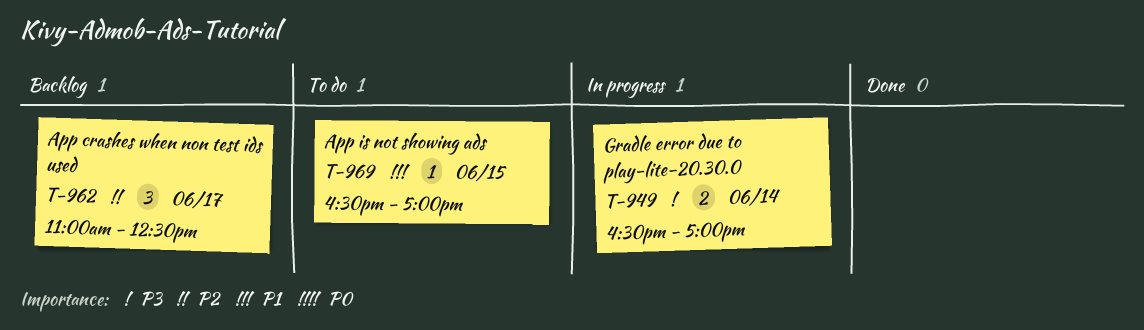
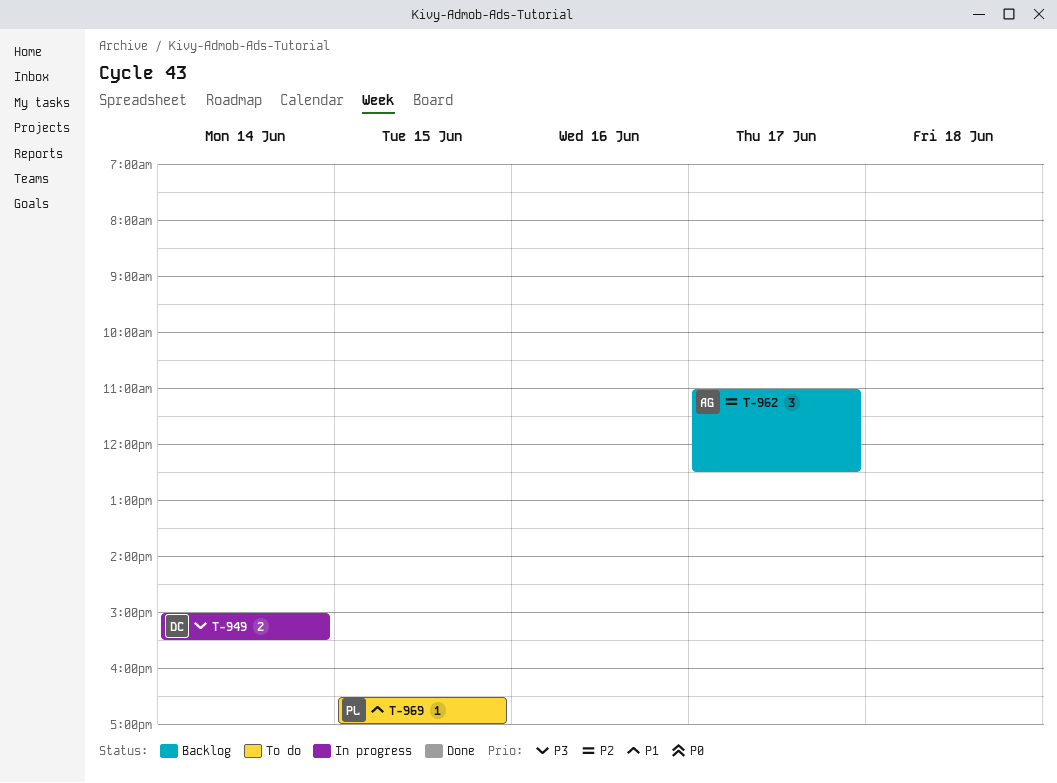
T-949, begins: 16:30 -> 15:00
T-949, ends: 17:00 -> 15:30

